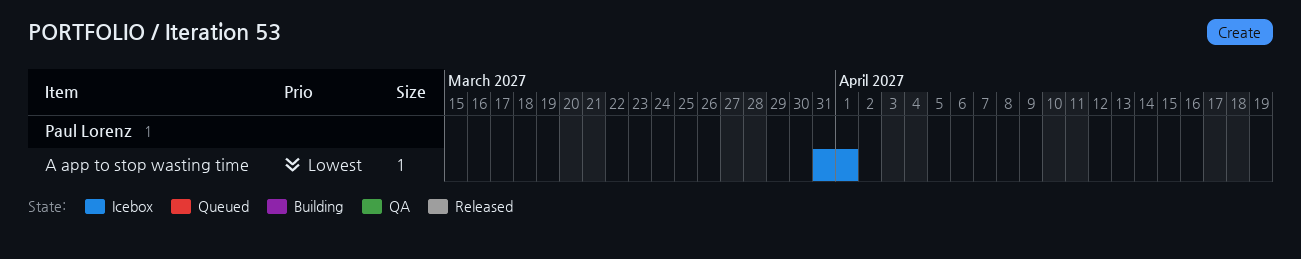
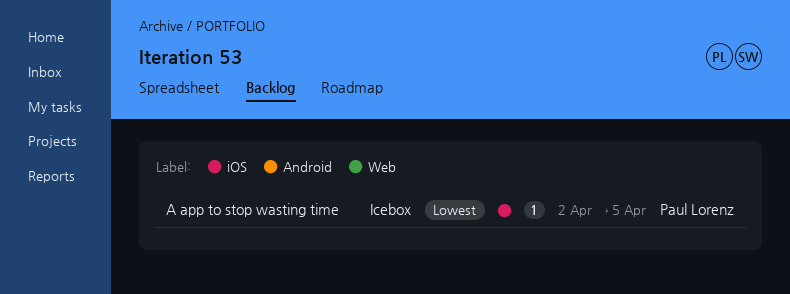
A app to stop wasting time, start: Mar 31 -> Apr 2
A app to stop wasting time, due: Apr 1 -> Apr 5

